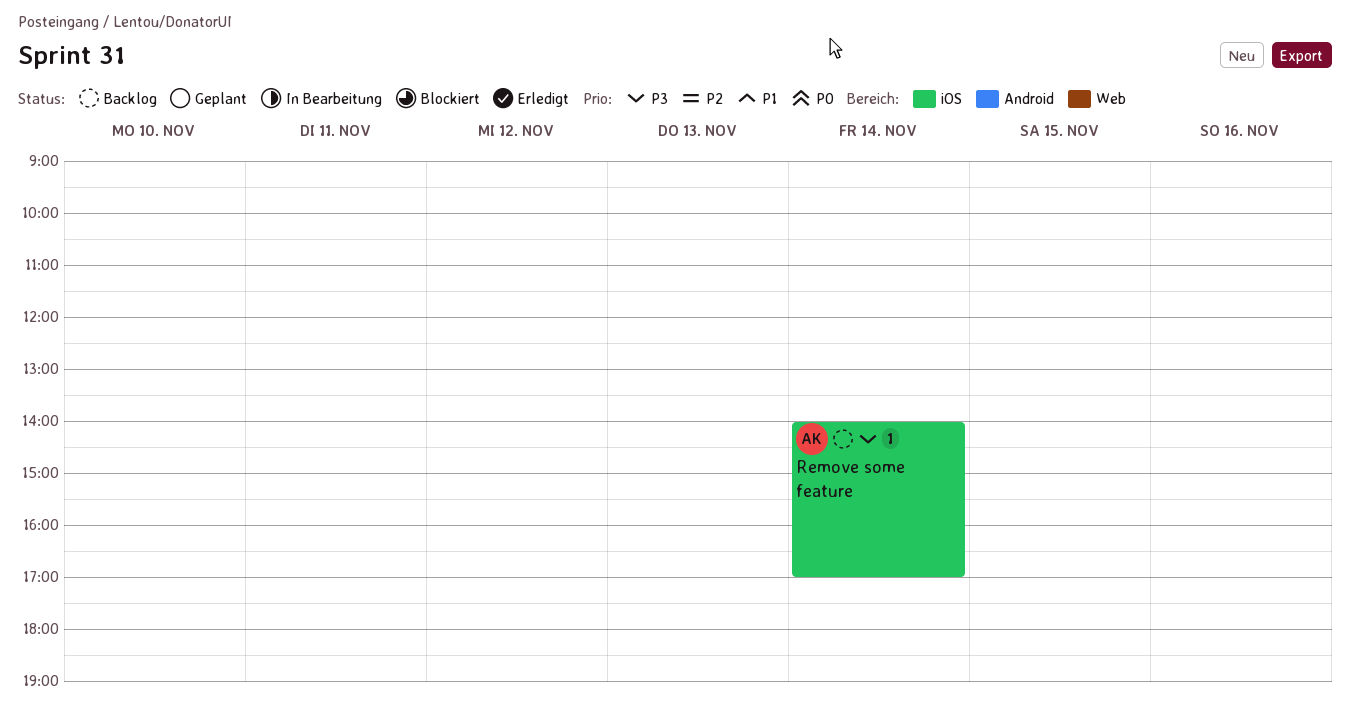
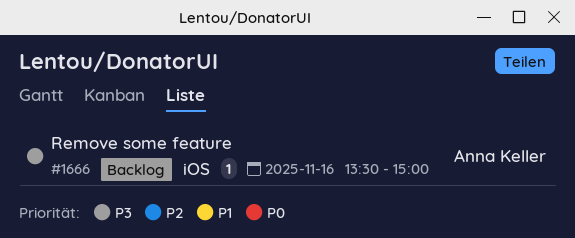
Remove some feature, day: Nov 14 -> Nov 16
Remove some feature, begins: 14:00 -> 13:30
Remove some feature, ends: 17:00 -> 15:00

